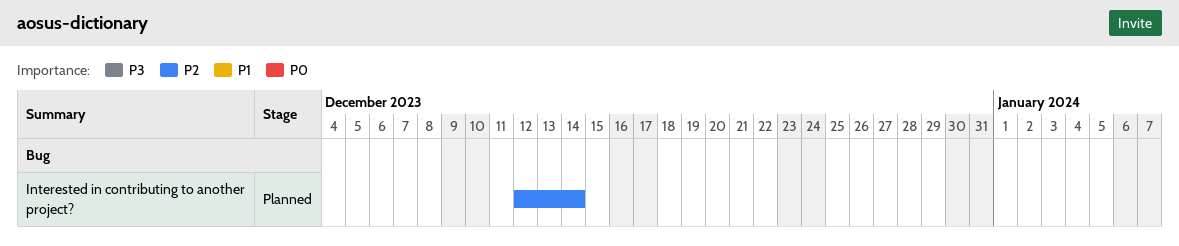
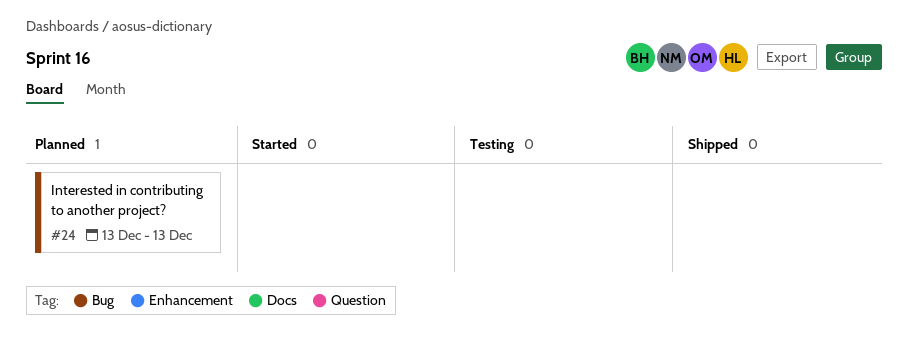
Interested in contributing to another project?, start: Dec 12 -> Dec 13
Interested in contributing to another project?, due: Dec 14 -> Dec 13

